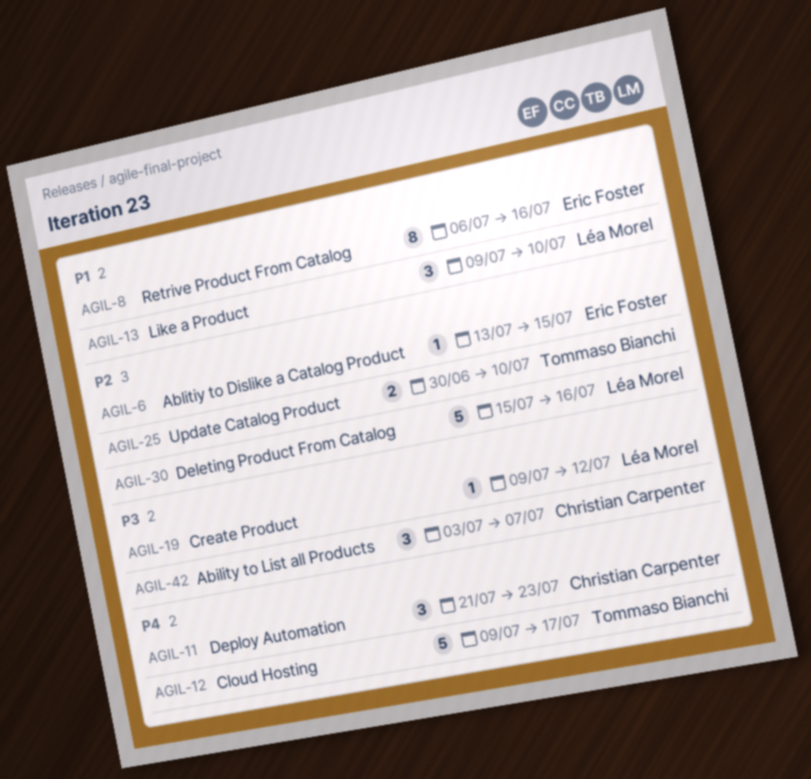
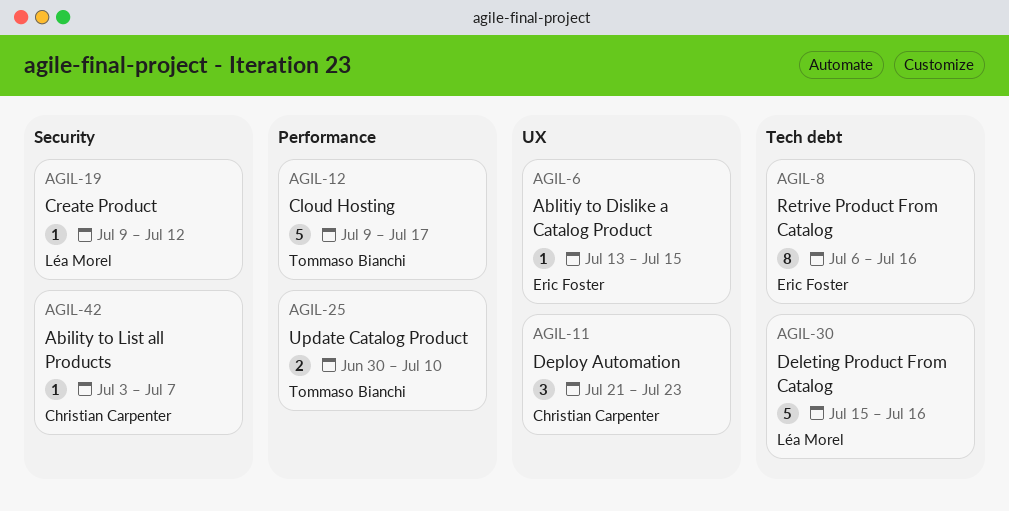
AGIL-13: present -> none
AGIL-42, estimate: 3 -> 1

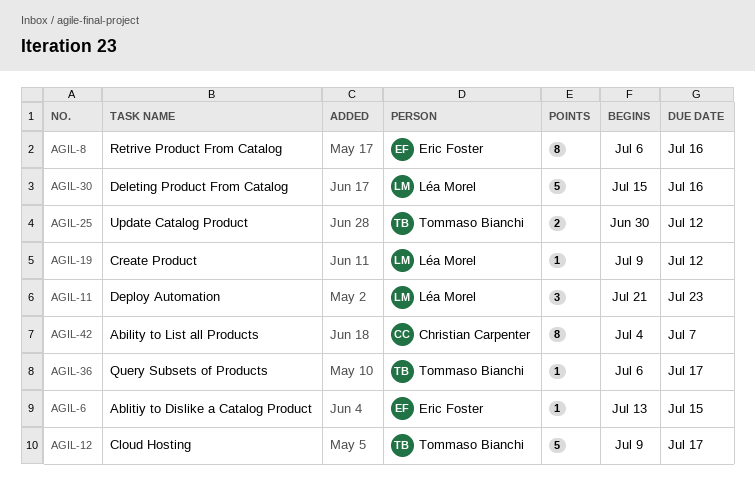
AGIL-11, owner: Christian Carpenter -> Léa Morel
AGIL-25, due: Jul 10 -> Jul 12
AGIL-36: none -> present
AGIL-42, estimate: 1 -> 8
AGIL-42, start: Jul 3 -> Jul 4

